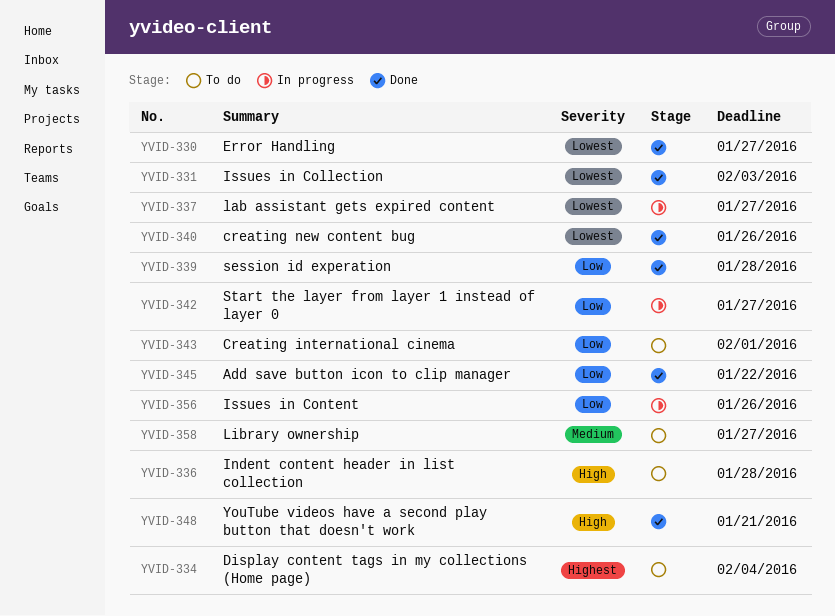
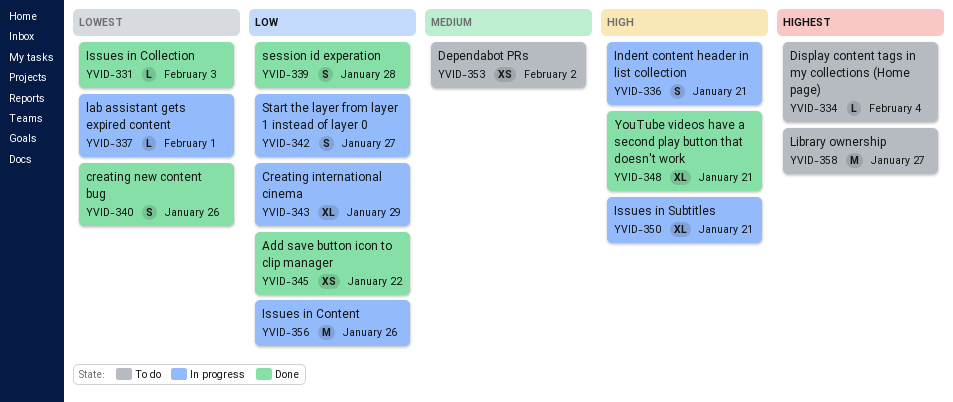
YVID-330: present -> none
YVID-336, status: To do -> In progress
YVID-336, due: Jan 28 -> Jan 21
YVID-337, due: Jan 27 -> Feb 1
YVID-343, status: To do -> In progress
YVID-343, due: Feb 1 -> Jan 29
YVID-350: none -> present
YVID-353: none -> present
YVID-358, priority: Medium -> Highest

